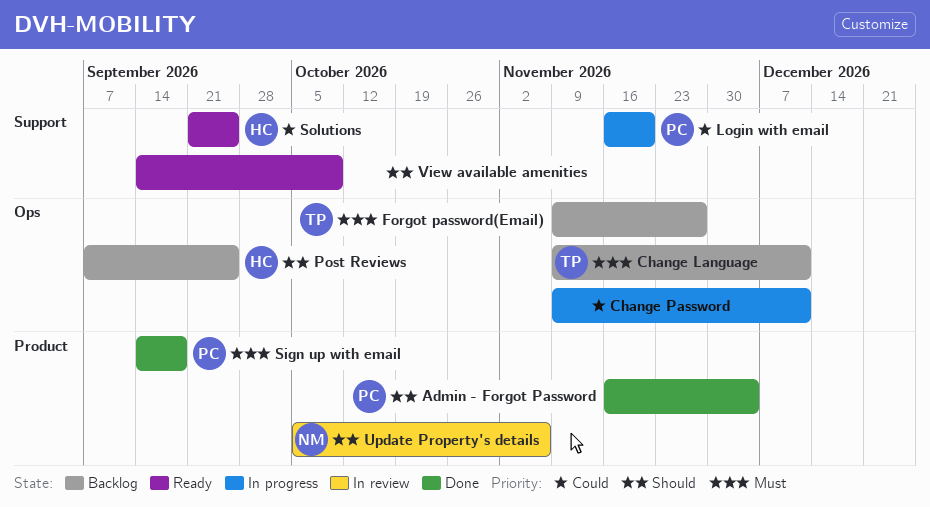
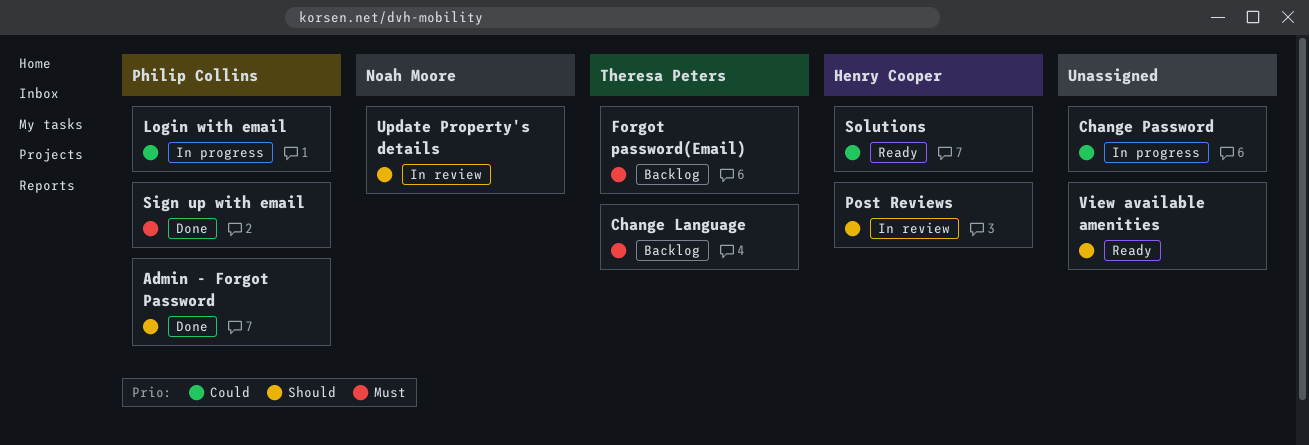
Post Reviews, status: Backlog -> In review

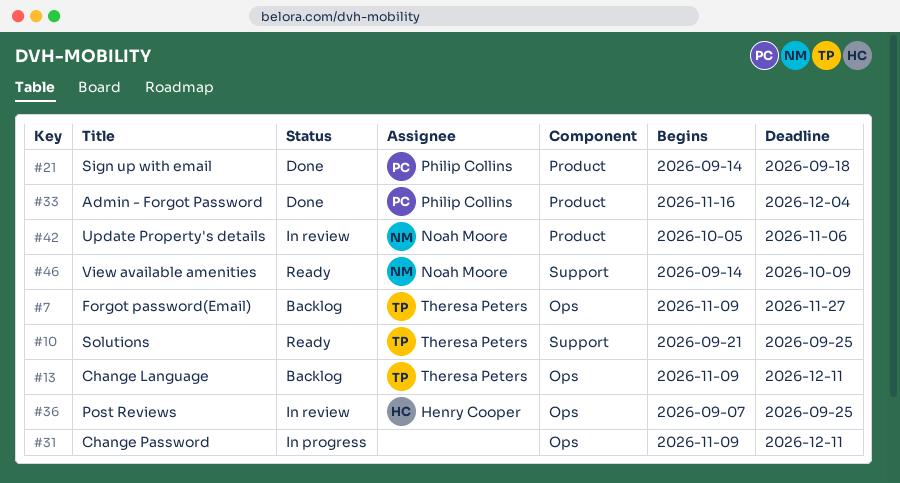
Login with email: present -> none
Solutions, owner: Henry Cooper -> Theresa Peters
View available amenities, owner: none -> Noah Moore

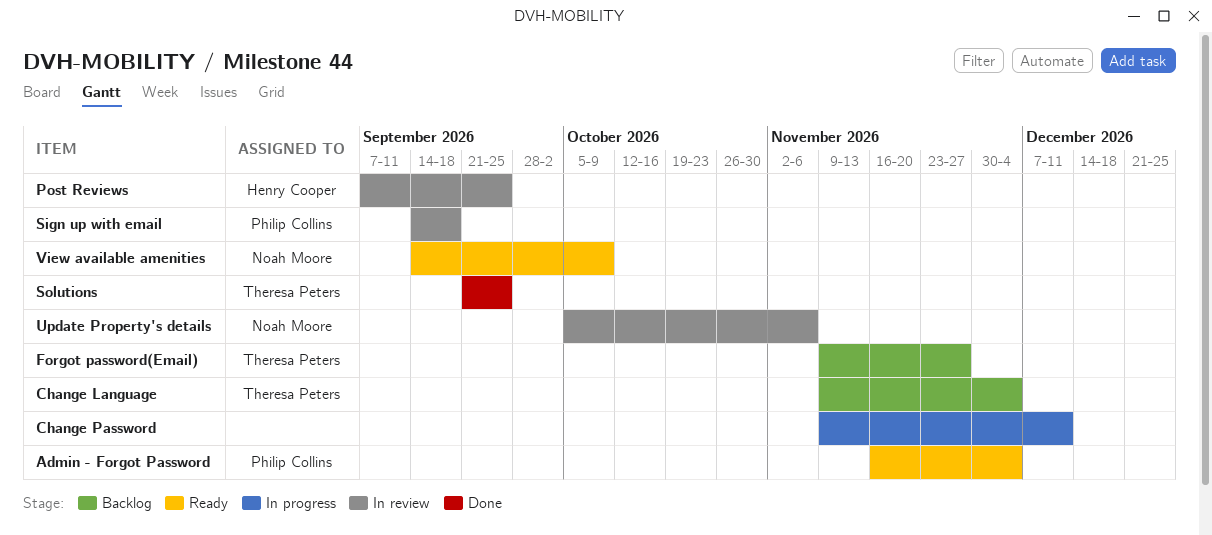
Admin - Forgot Password, status: Done -> Ready
Change Language, due: Dec 11 -> Dec 4
Sign up with email, status: Done -> In review
Solutions, status: Ready -> Done

